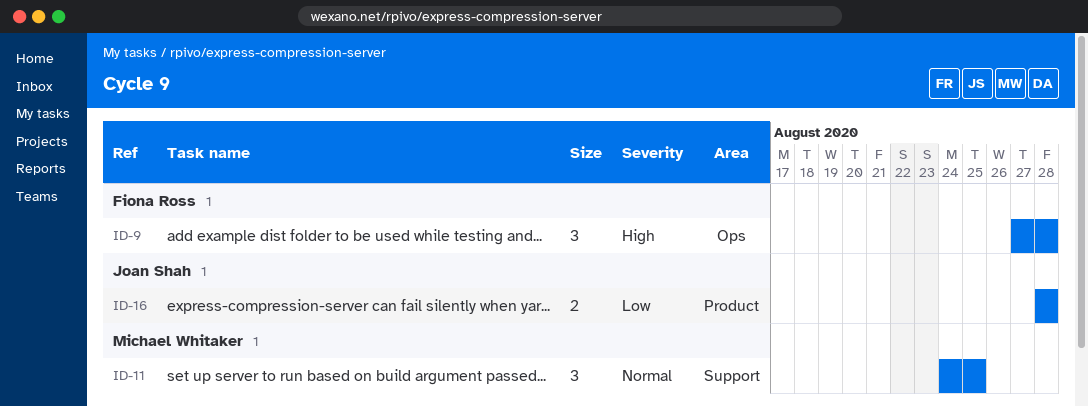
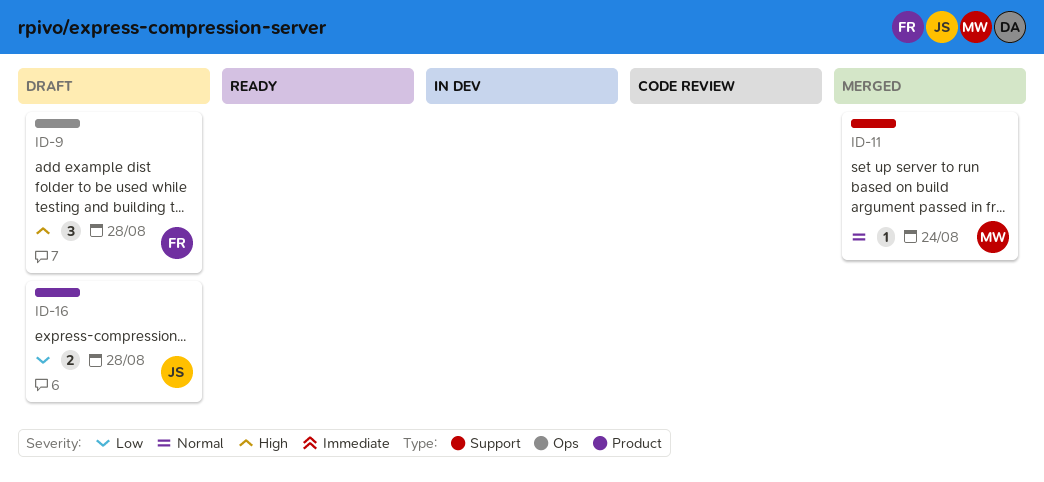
ID-11, estimate: 3 -> 1
ID-11, due: Aug 25 -> Aug 24

